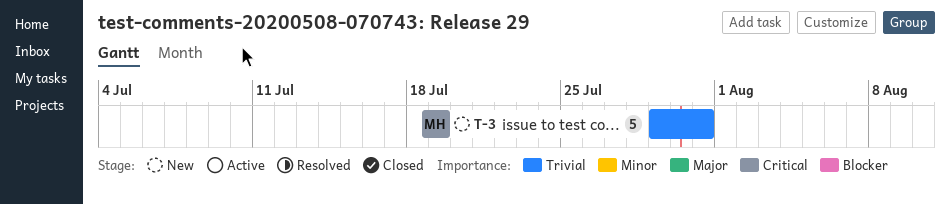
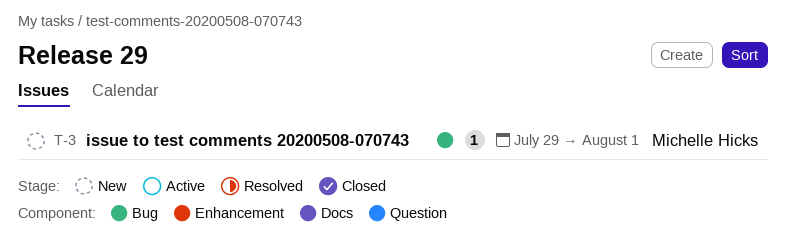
T-3, estimate: 5 -> 1
T-3, due: Jul 31 -> Aug 1

